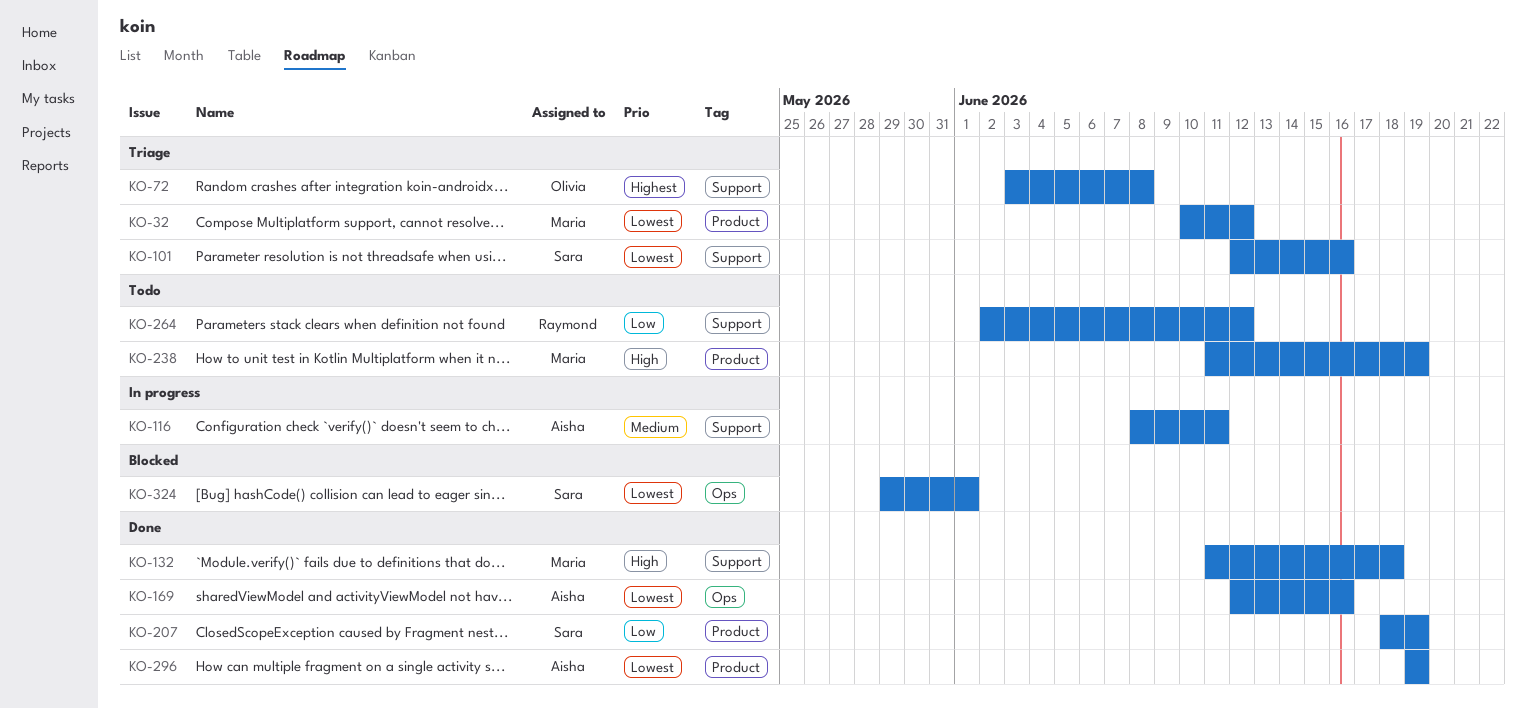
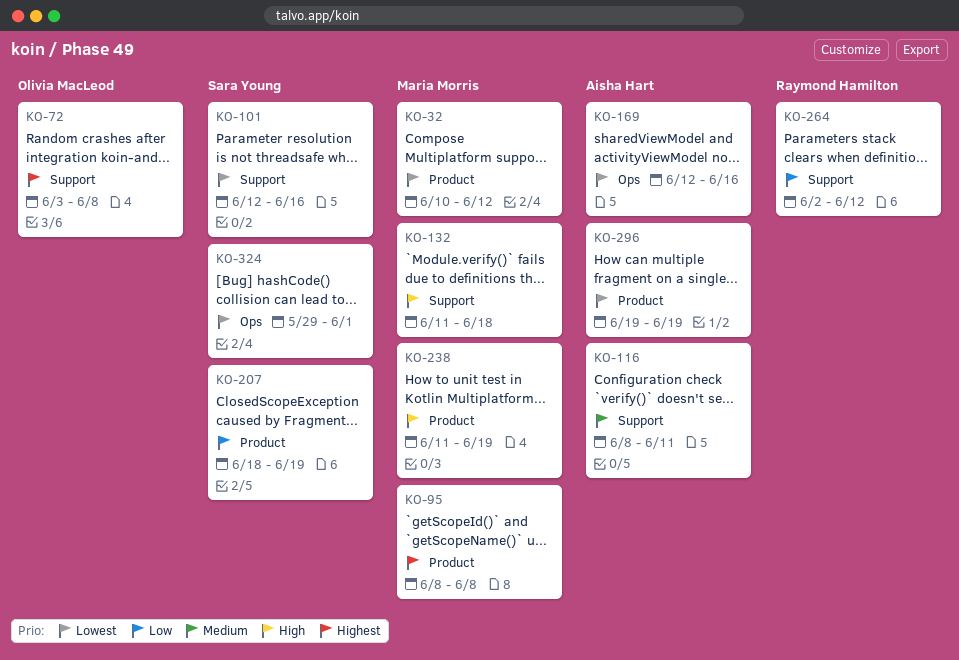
KO-95: none -> present

